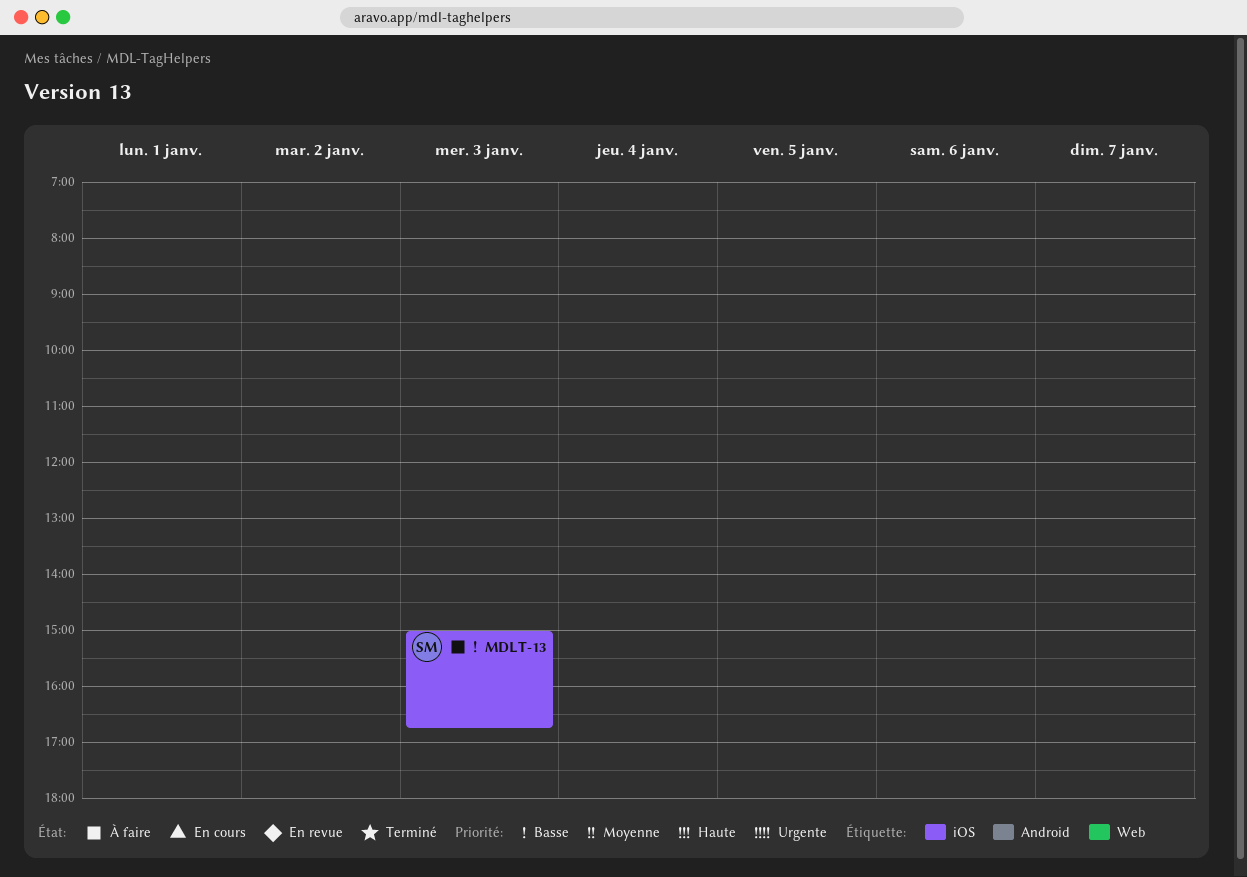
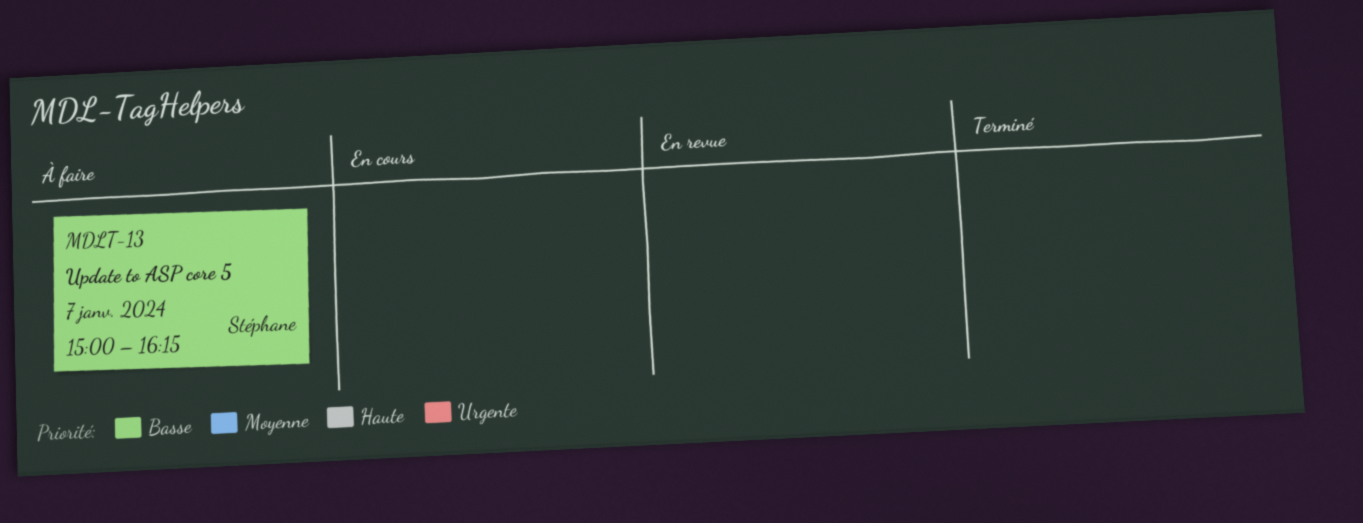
MDLT-13, day: Jan 3 -> Jan 7
MDLT-13, ends: 16:45 -> 16:15

